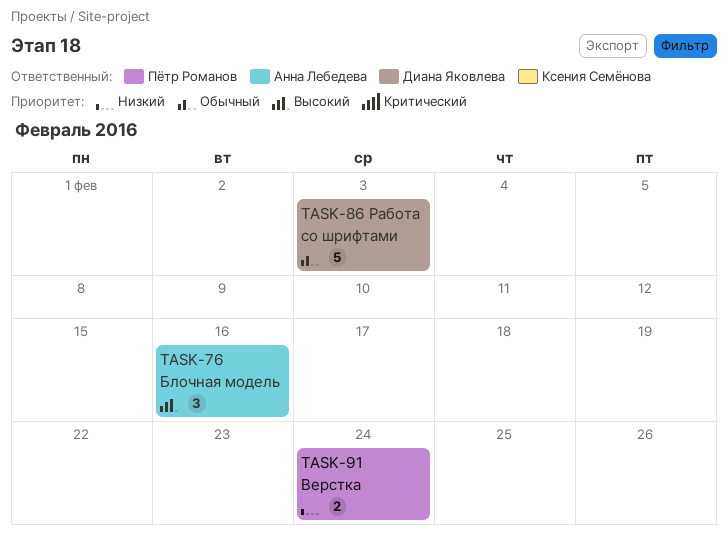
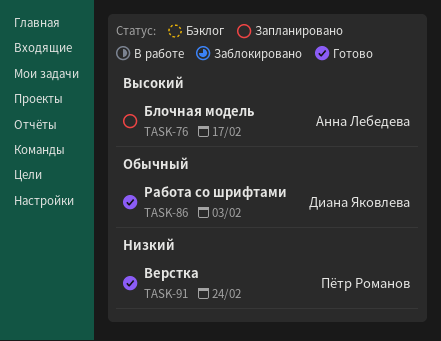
TASK-76, due: Feb 16 -> Feb 17

